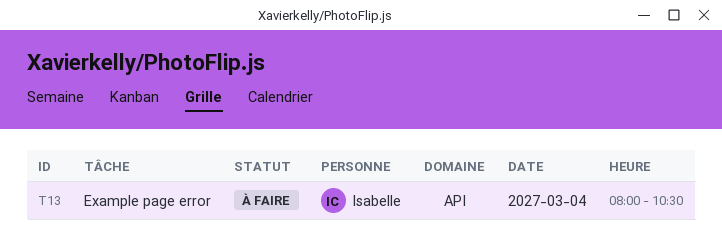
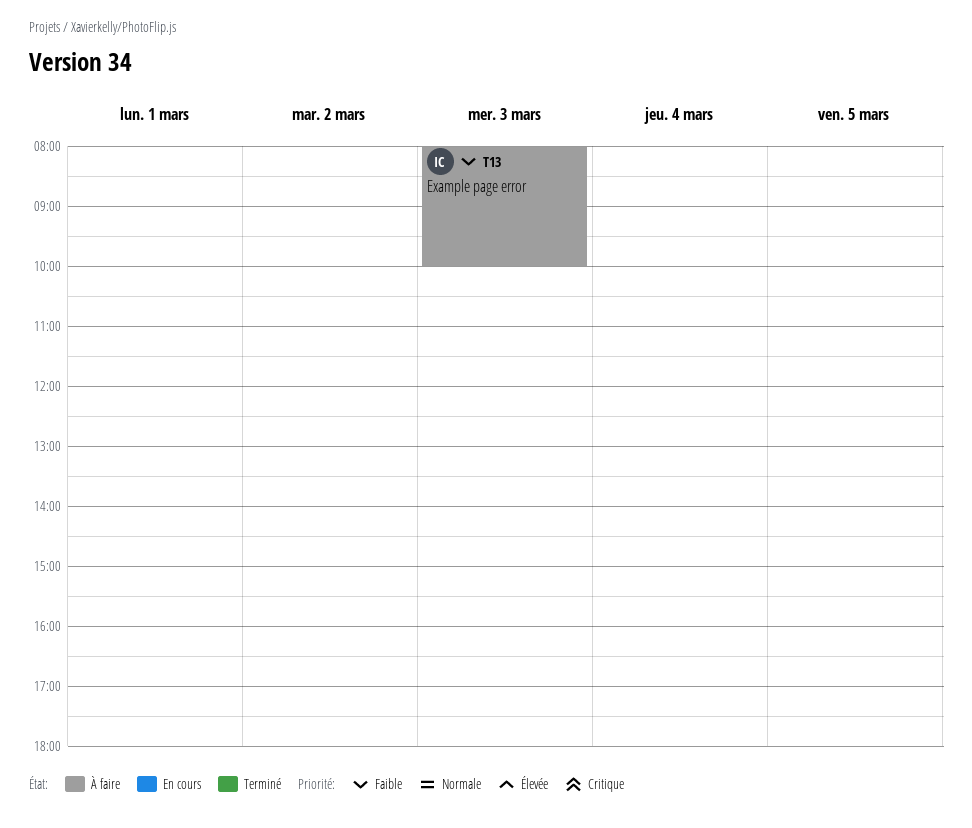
T13, day: Mar 4 -> Mar 3
T13, ends: 10:30 -> 10:00

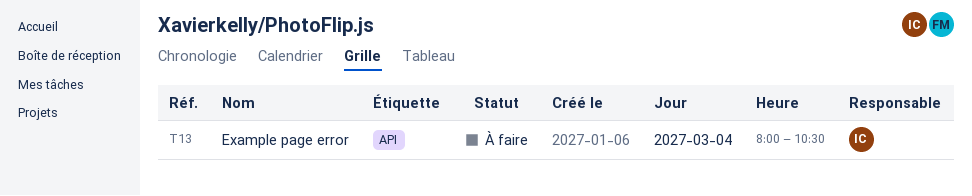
T13, day: Mar 3 -> Mar 4
T13, ends: 10:00 -> 10:30

